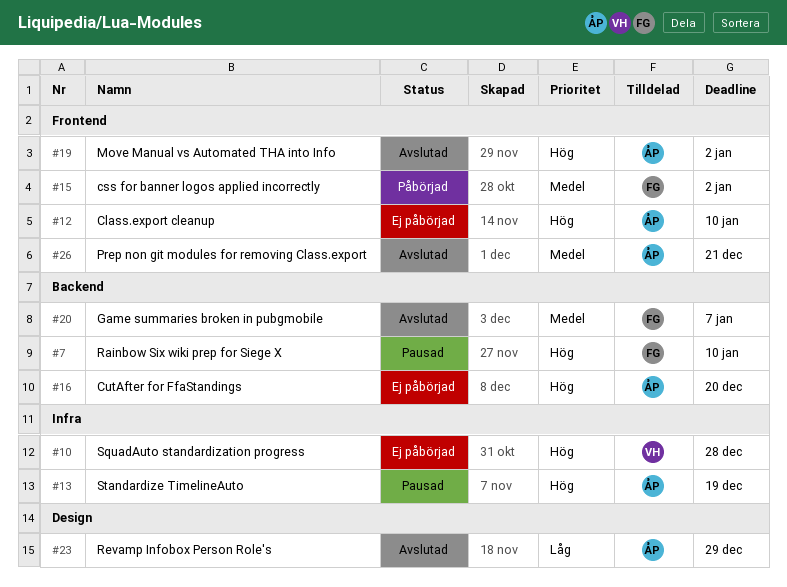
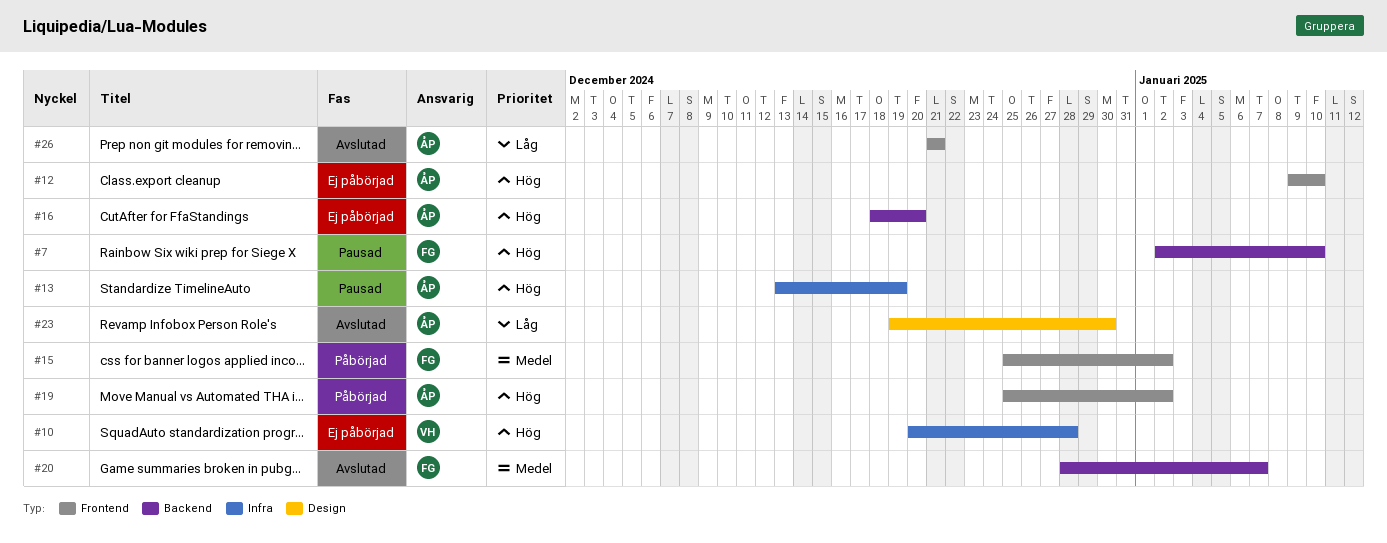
#19, status: Avslutad -> Påbörjad
#23, due: Dec 29 -> Dec 30
#26, priority: Medel -> Låg

